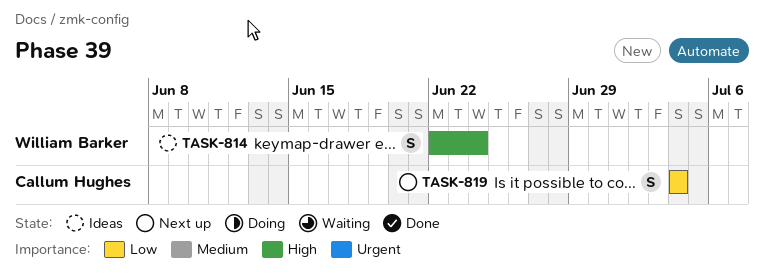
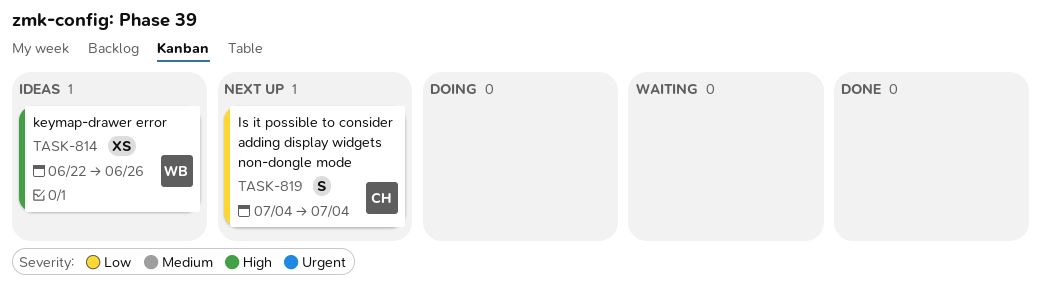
TASK-814, estimate: S -> XS
TASK-814, due: Jun 24 -> Jun 26

